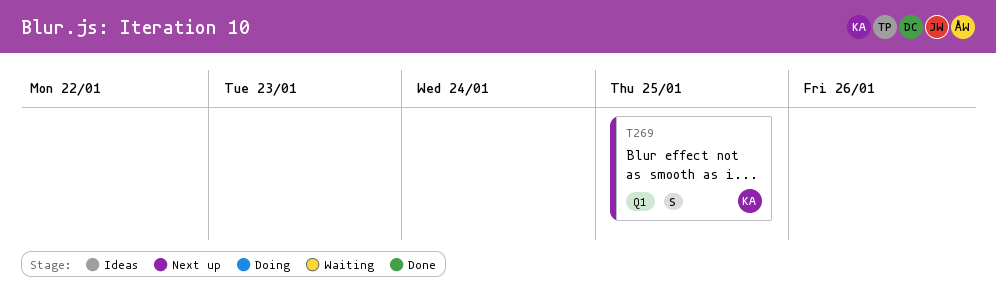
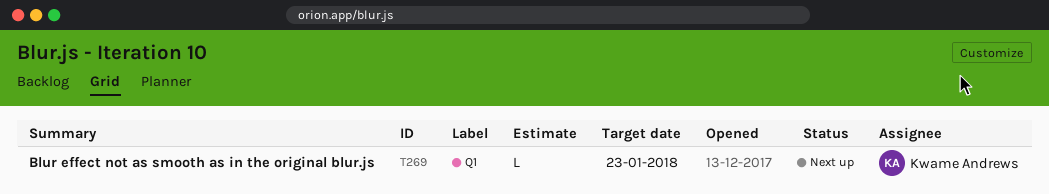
T269, estimate: S -> L
T269, due: Jan 25 -> Jan 23

